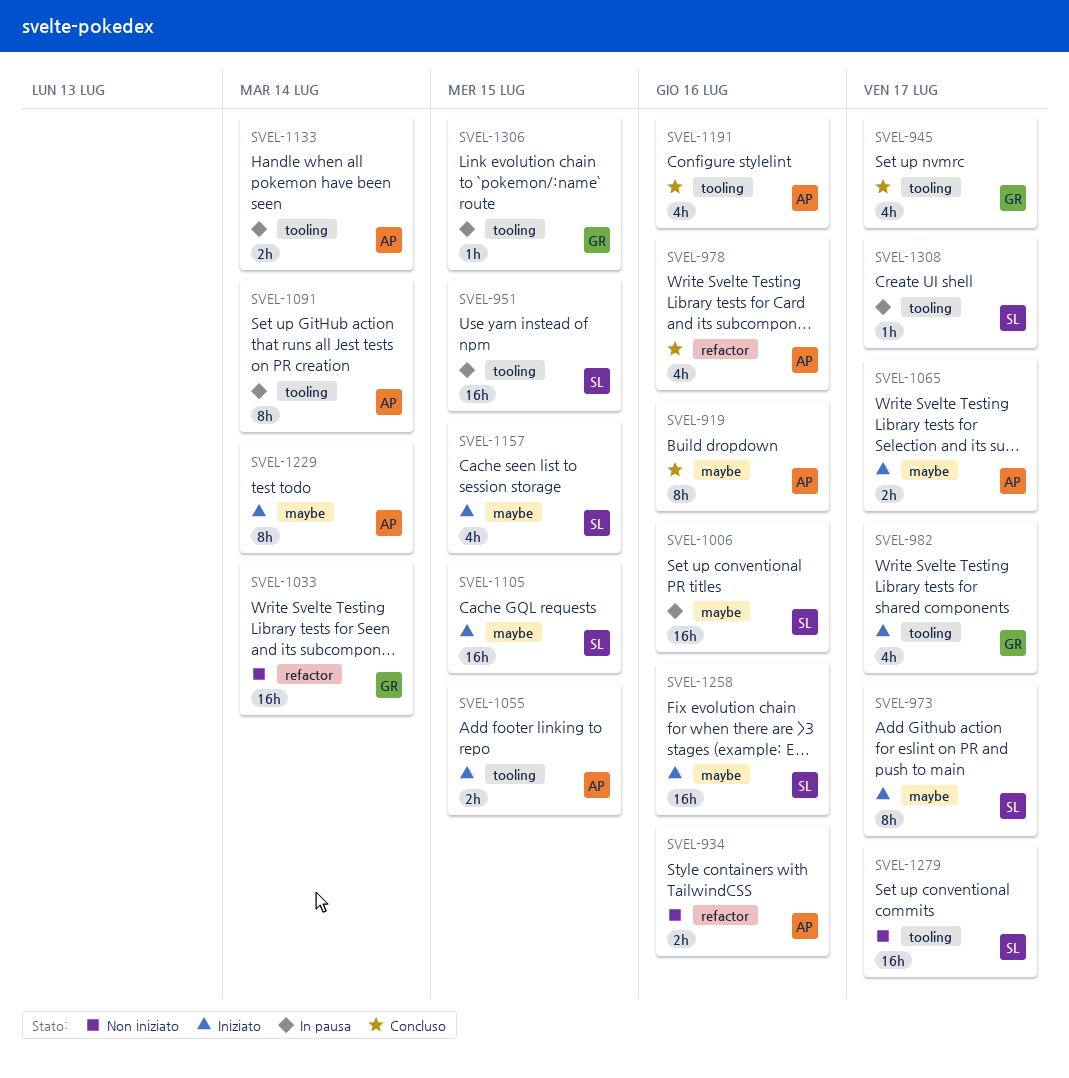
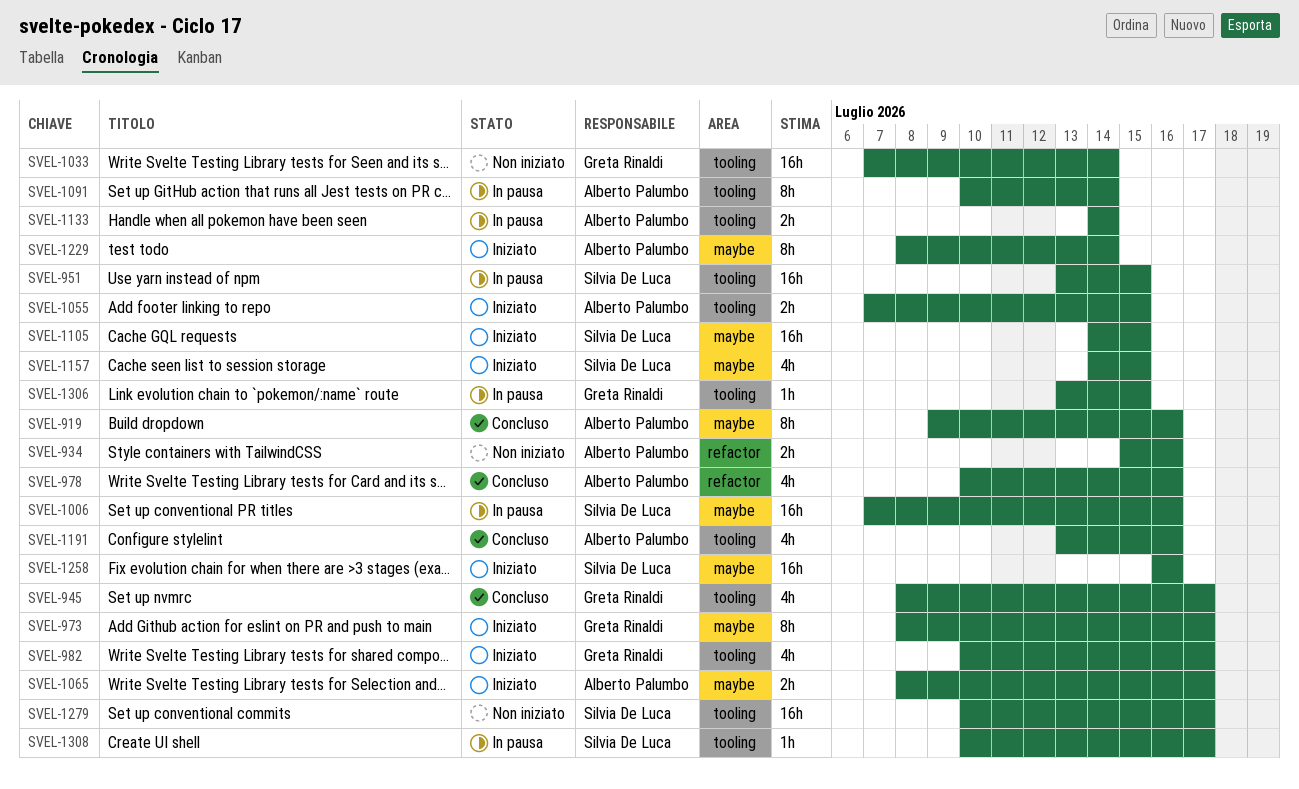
SVEL-973, owner: Silvia De Luca -> Greta Rinaldi
SVEL-1033, label: refactor -> tooling

